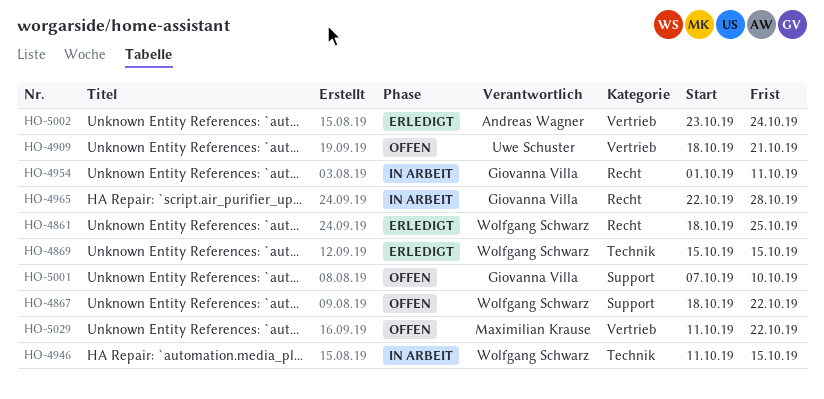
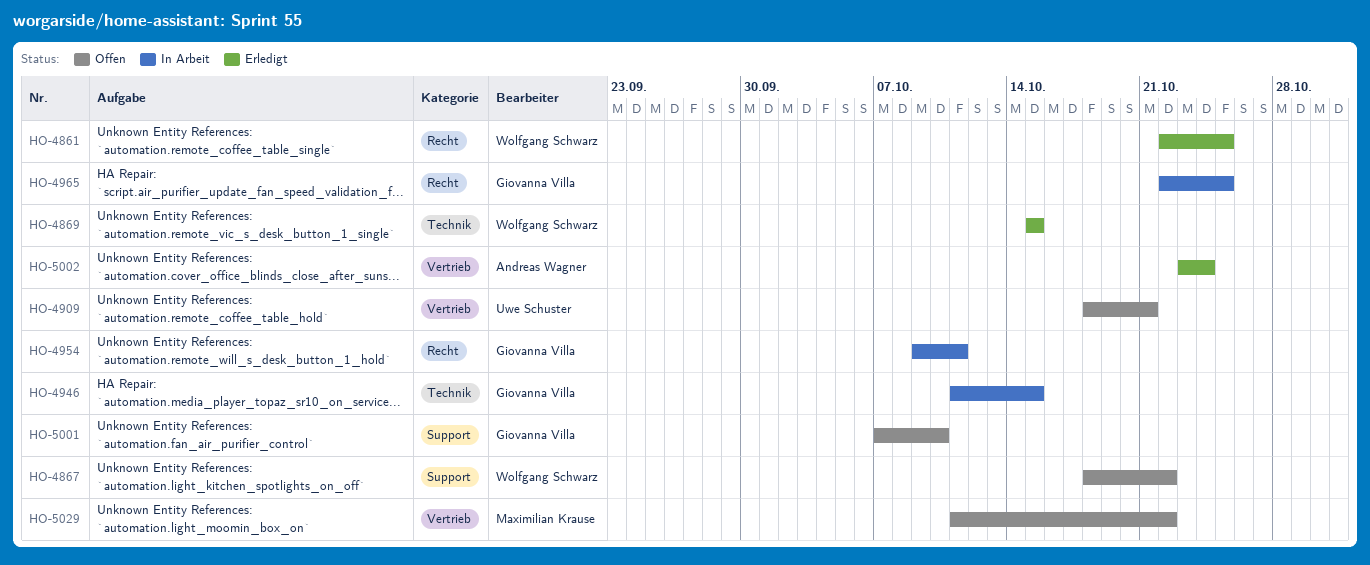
HO-4861, start: Oct 18 -> Oct 22
HO-4946, owner: Wolfgang Schwarz -> Giovanna Villa
HO-4954, start: Oct 1 -> Oct 9
HO-4965, due: Oct 28 -> Oct 25

